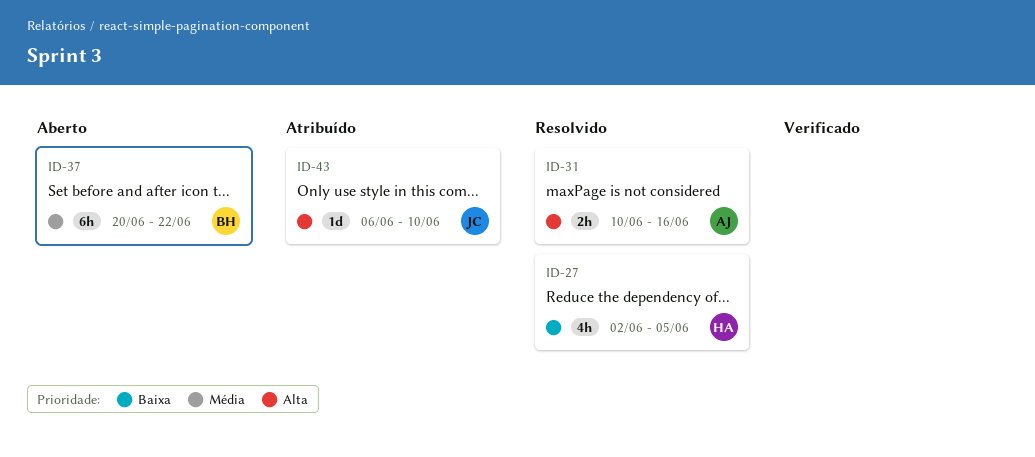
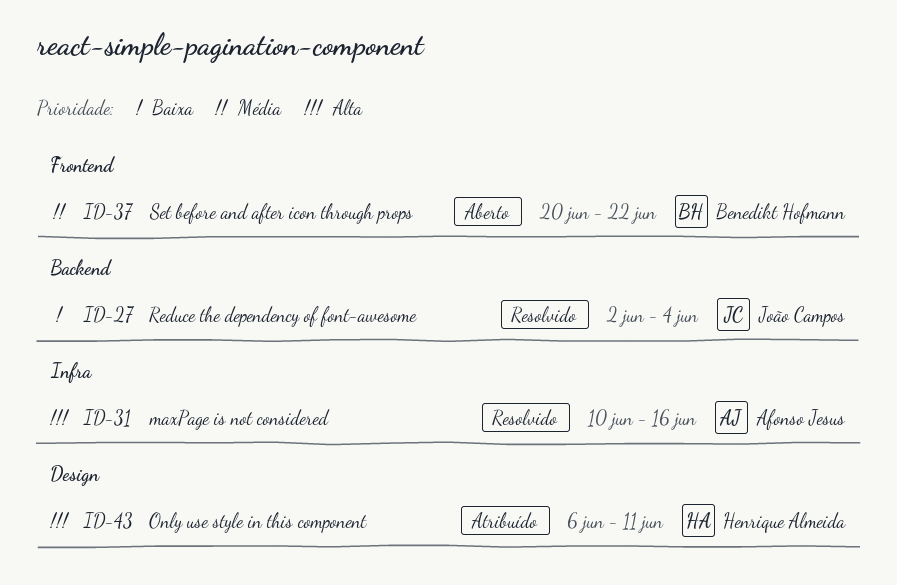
ID-27, owner: Henrique Almeida -> João Campos
ID-27, due: Jun 5 -> Jun 4
ID-43, owner: João Campos -> Henrique Almeida
ID-43, due: Jun 10 -> Jun 11

